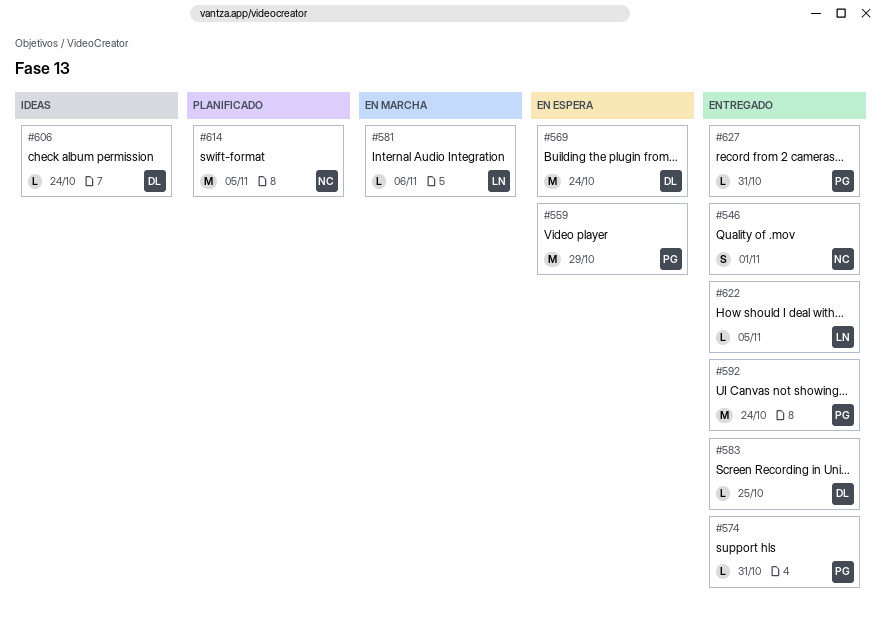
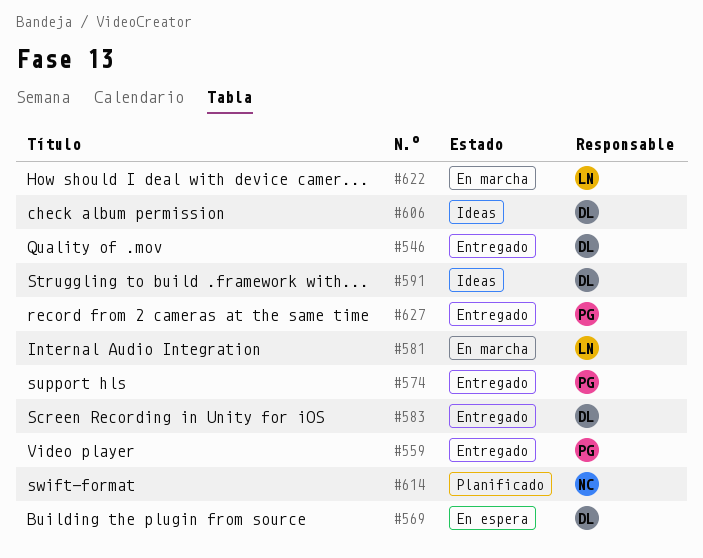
#546, owner: NC -> DL
#559, status: En espera -> Entregado
#591: none -> present
#592: present -> none
#622, status: Entregado -> En marcha

